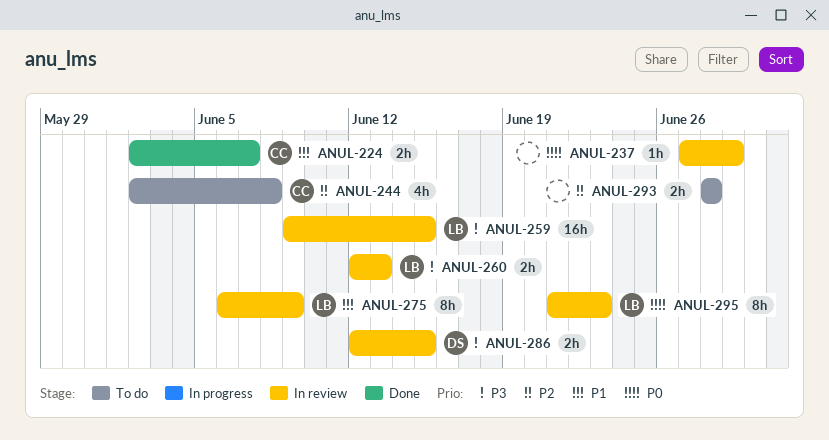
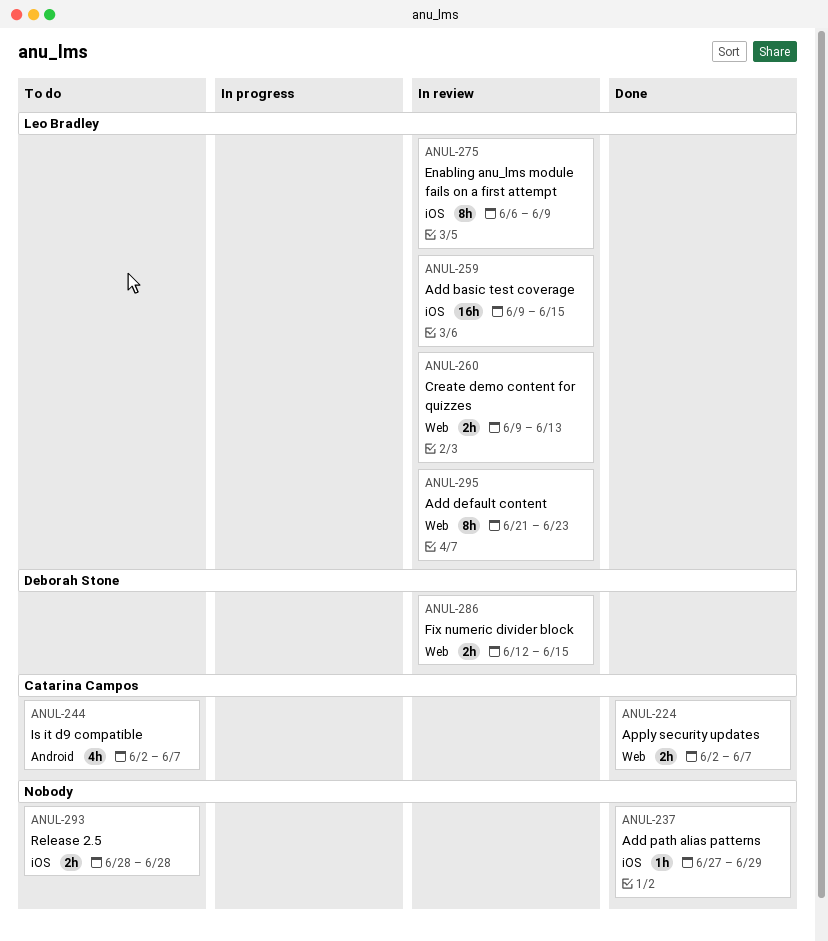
ANUL-237, status: In review -> Done
ANUL-244, due: Jun 8 -> Jun 7
ANUL-260, start: Jun 12 -> Jun 9

